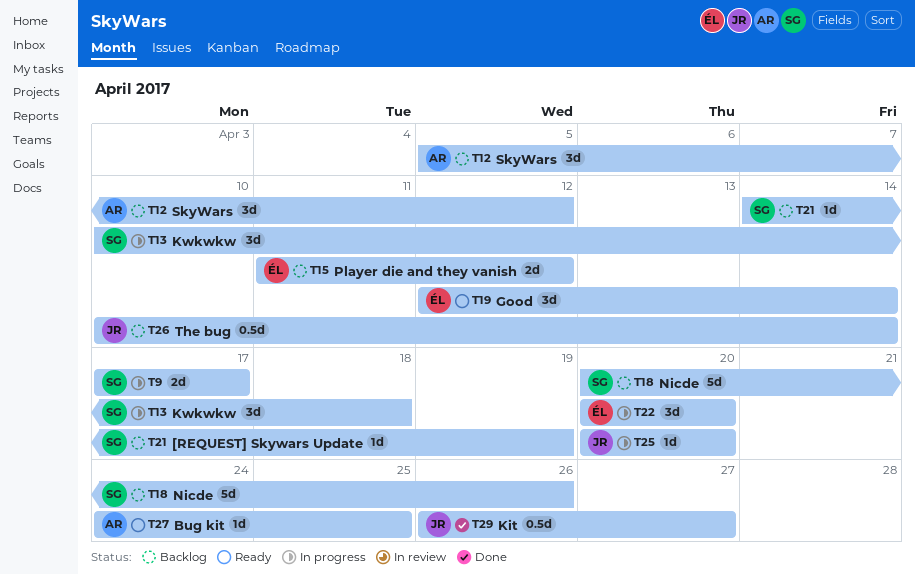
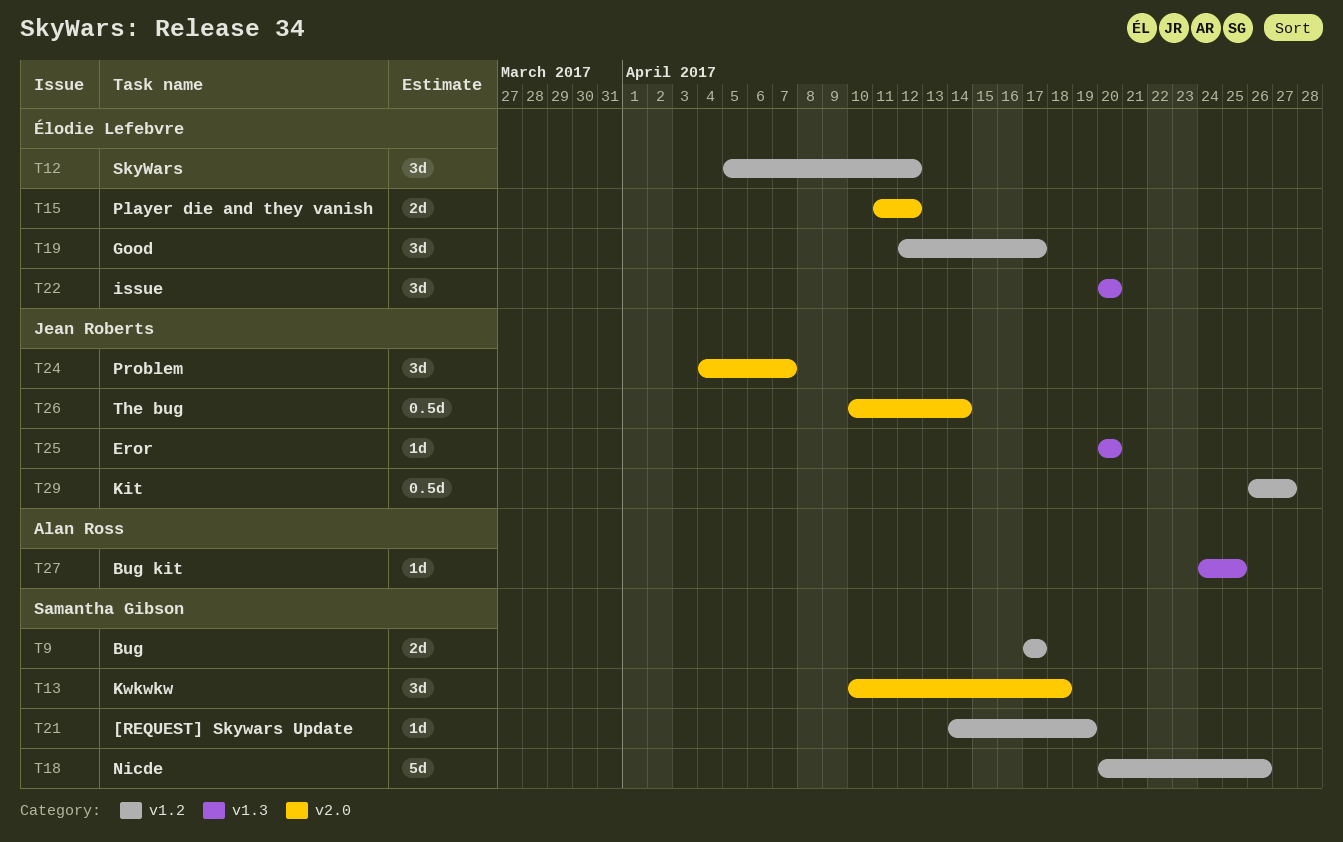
T12, owner: Alan Ross -> Élodie Lefebvre
T19, due: Apr 14 -> Apr 17
T24: none -> present

